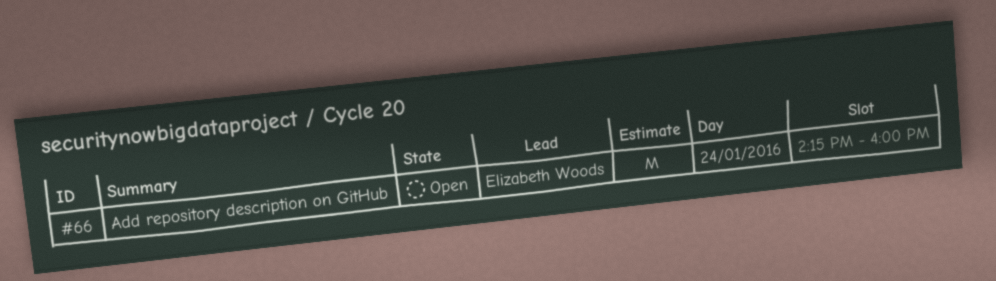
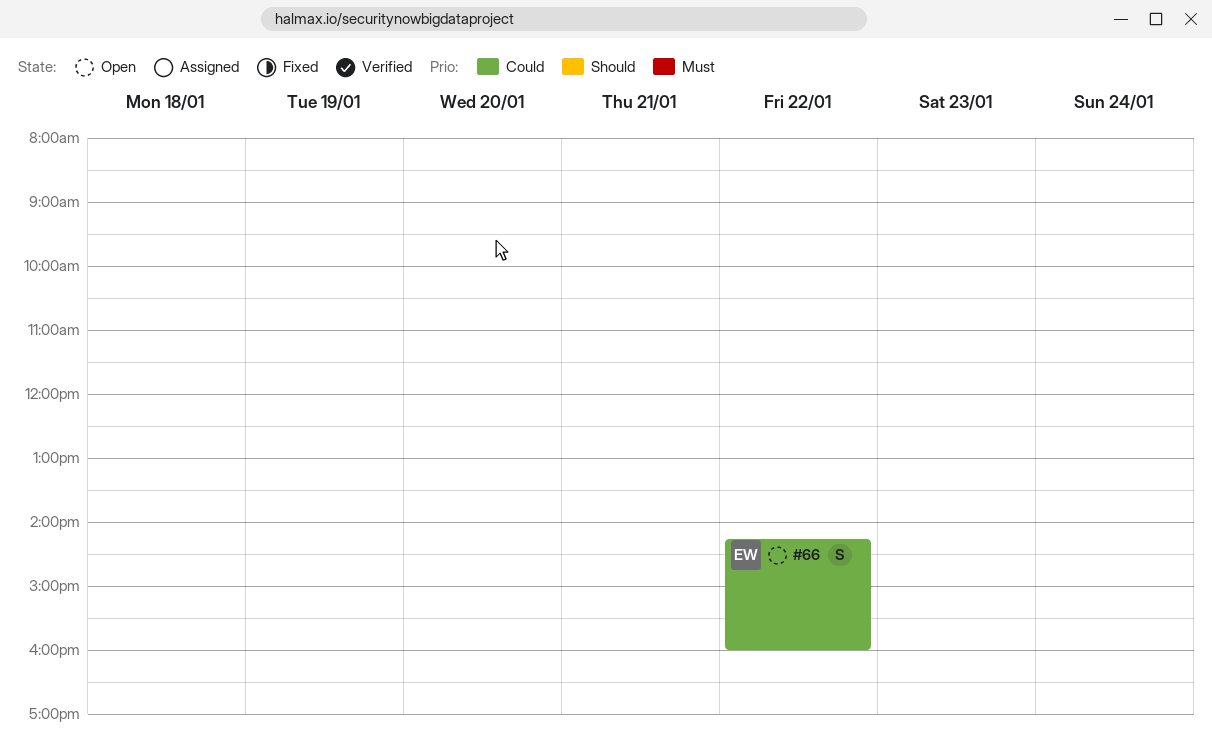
#66, estimate: M -> S
#66, day: Jan 24 -> Jan 22

